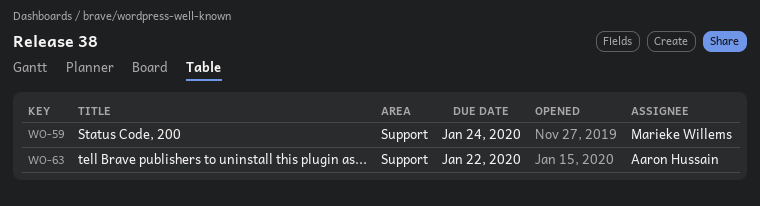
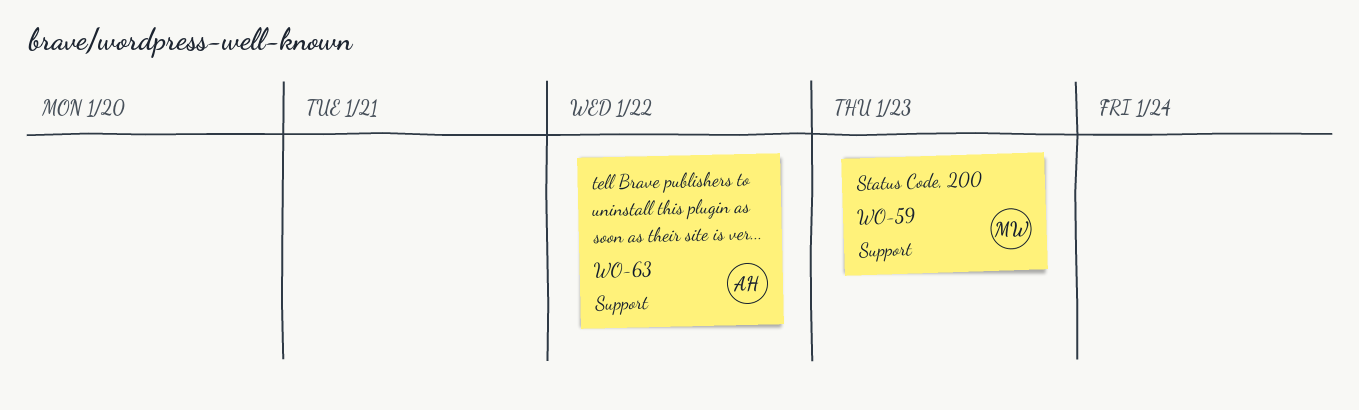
WO-59, due: Jan 24 -> Jan 23

